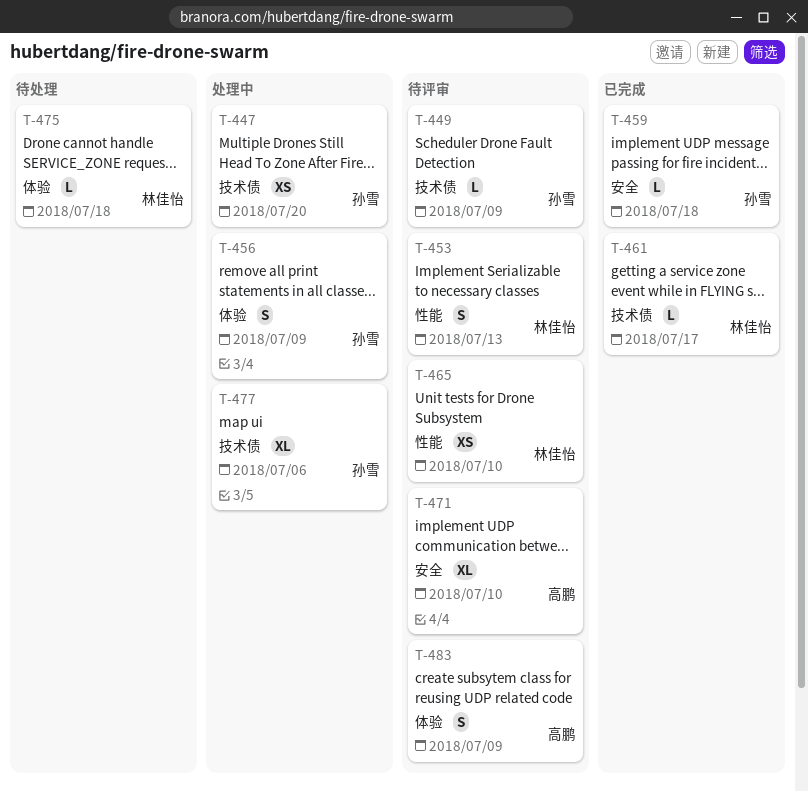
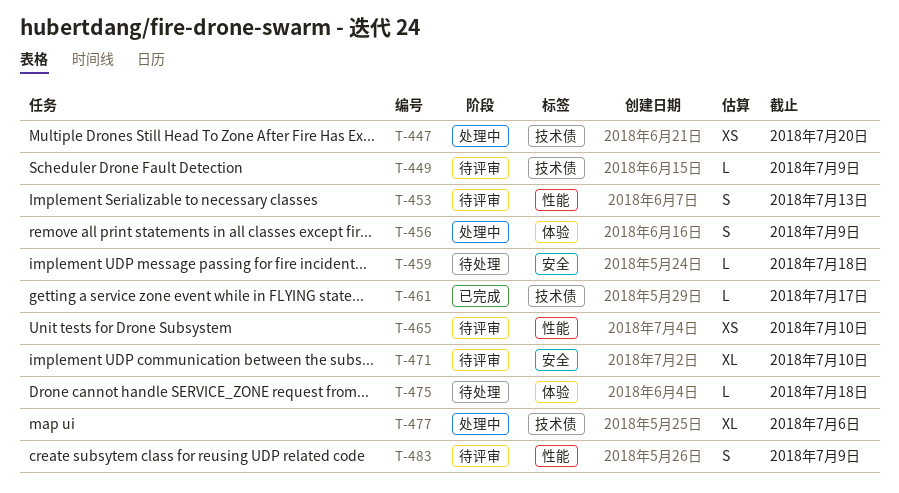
T-459, status: 已完成 -> 待处理
T-483, label: 体验 -> 性能

